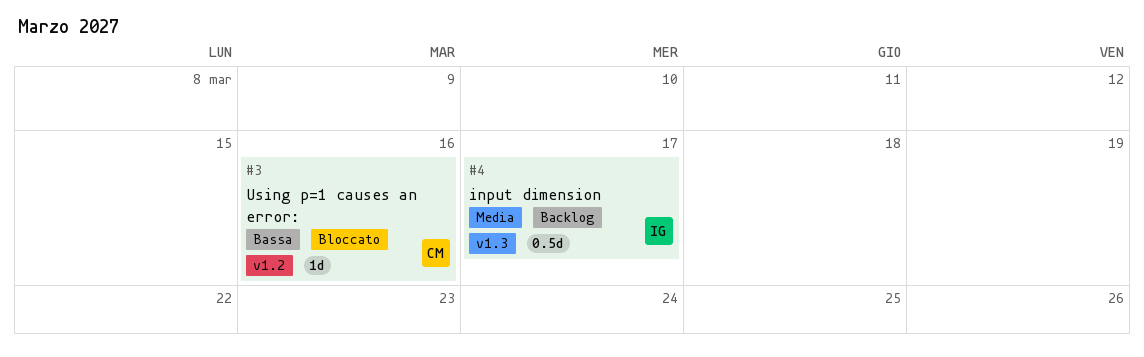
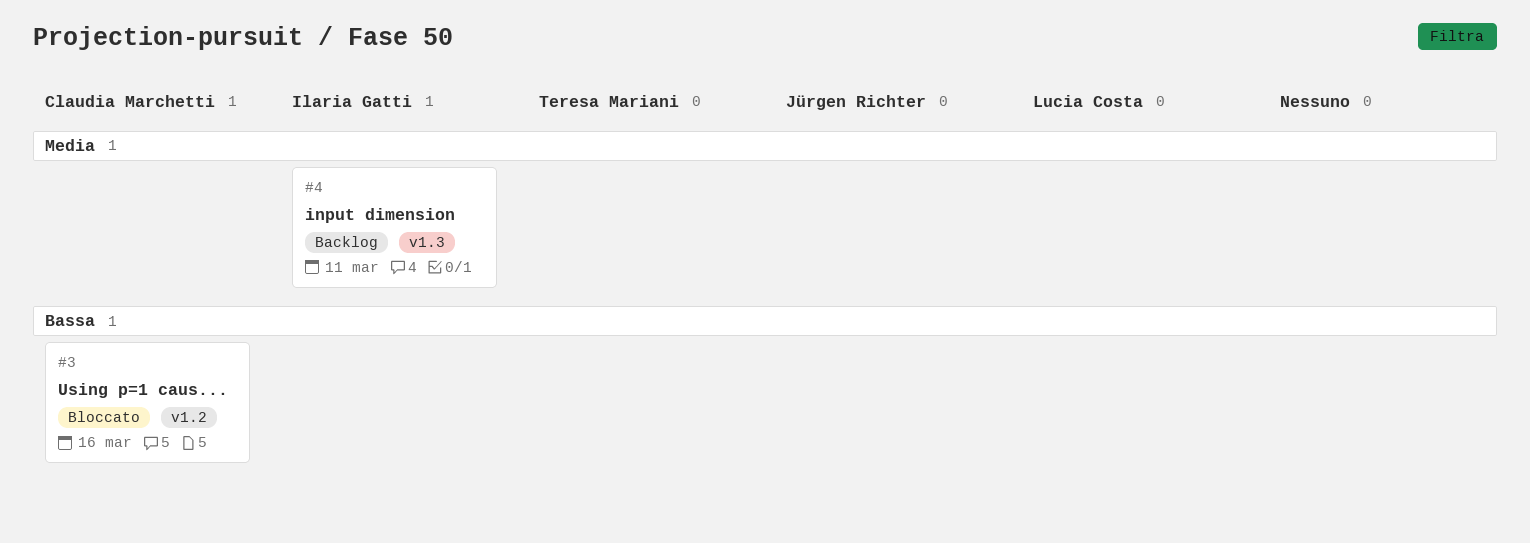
#4, due: Mar 17 -> Mar 11

